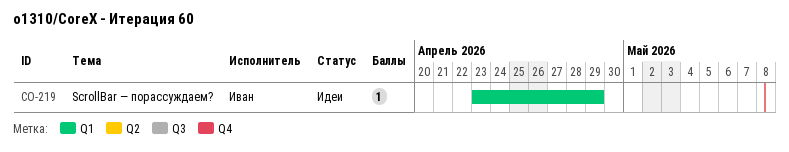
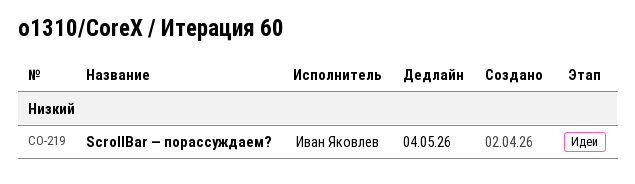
CO-219, due: Apr 29 -> May 4

